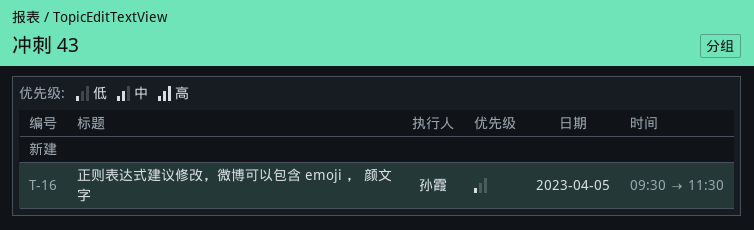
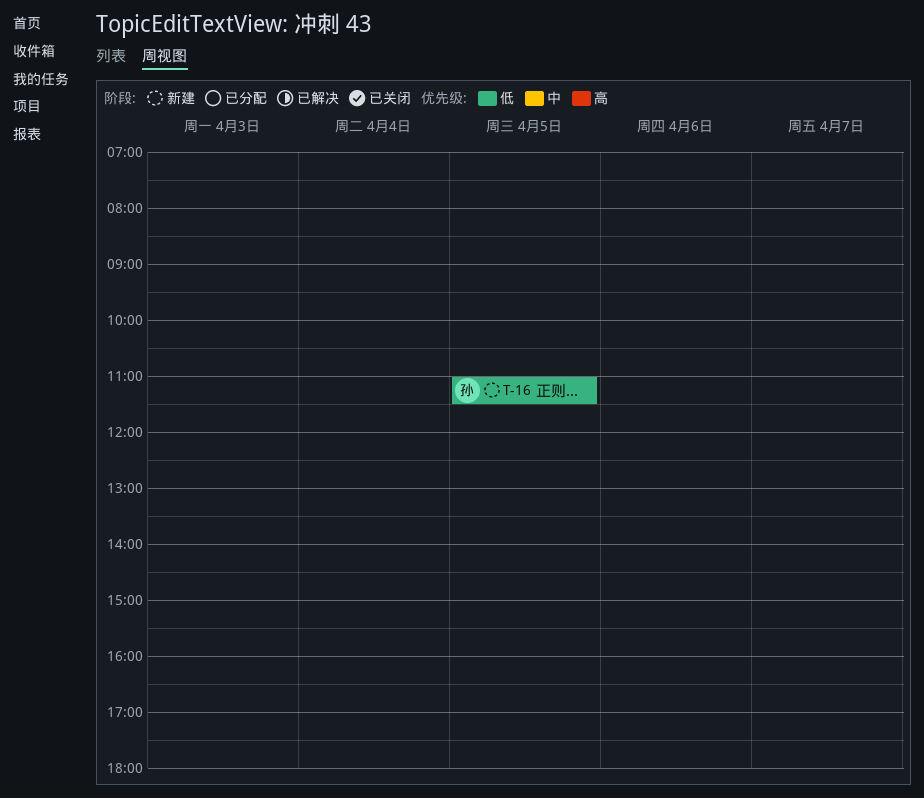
T-16, begins: 09:30 -> 11:00

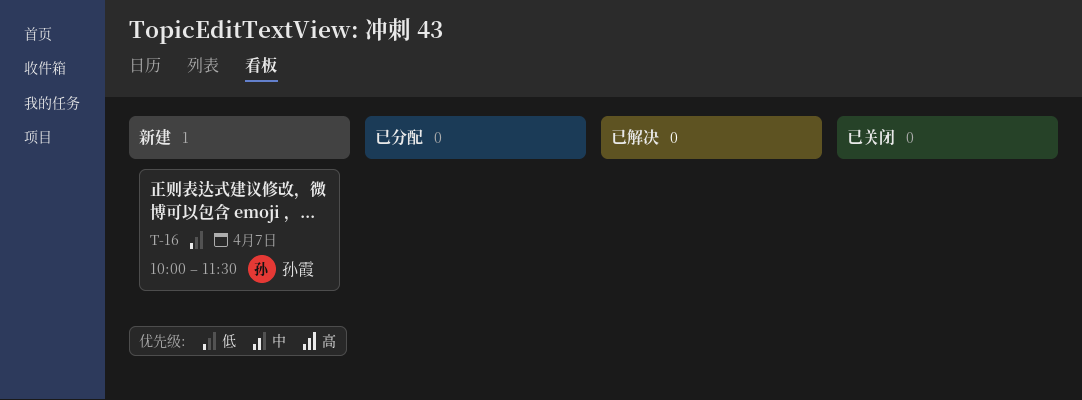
T-16, day: Apr 5 -> Apr 7
T-16, begins: 11:00 -> 10:00

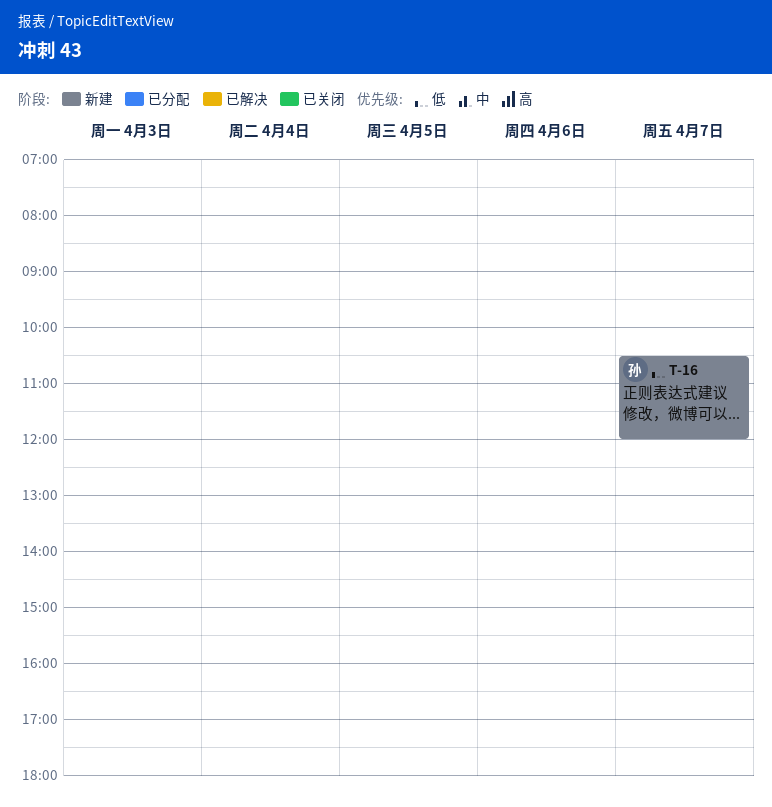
T-16, begins: 10:00 -> 10:30
T-16, ends: 11:30 -> 12:00

